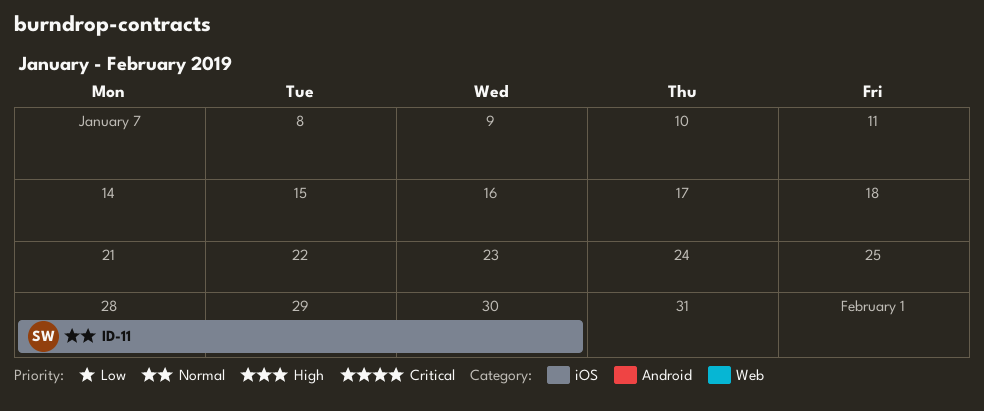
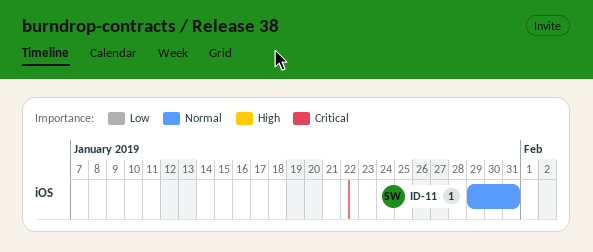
ID-11, start: Jan 28 -> Jan 29
ID-11, due: Jan 30 -> Jan 31

